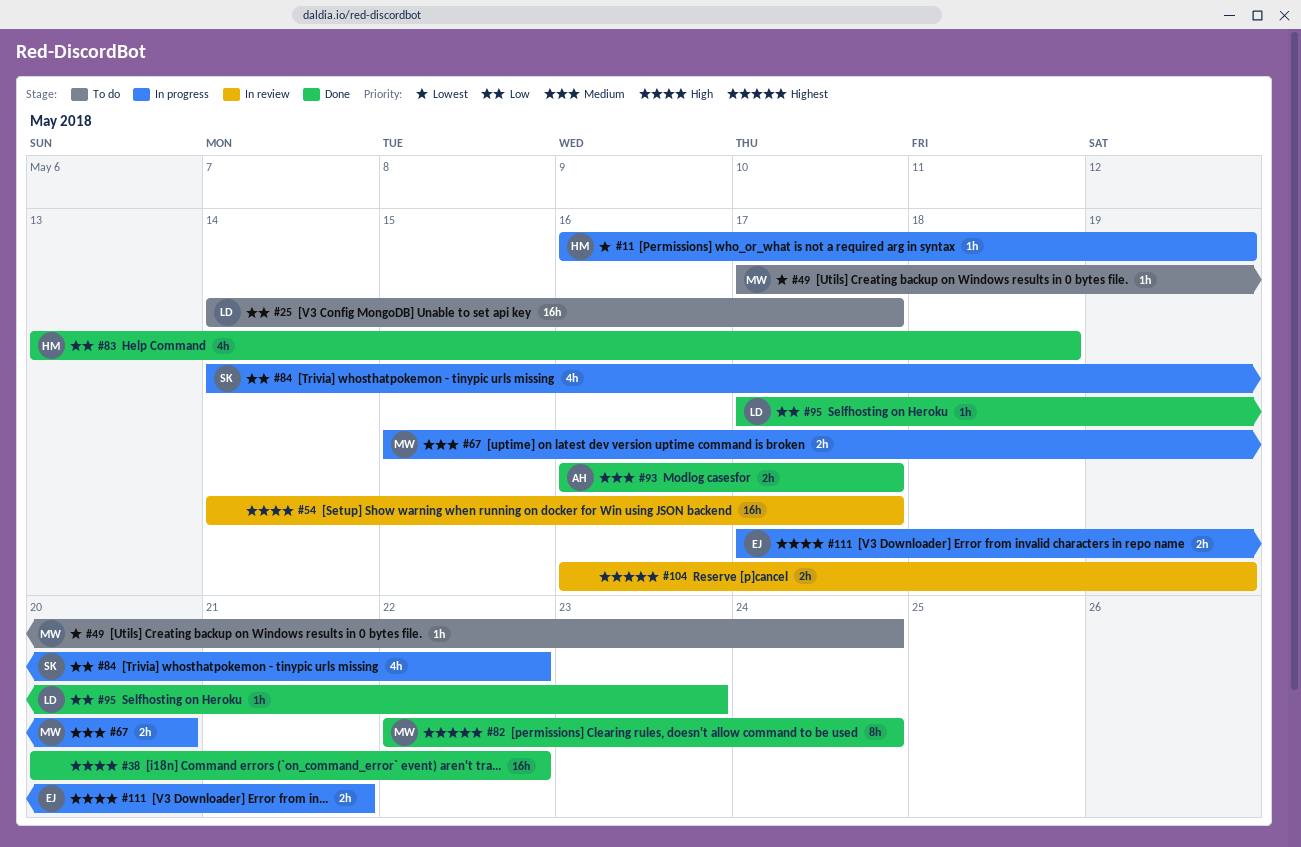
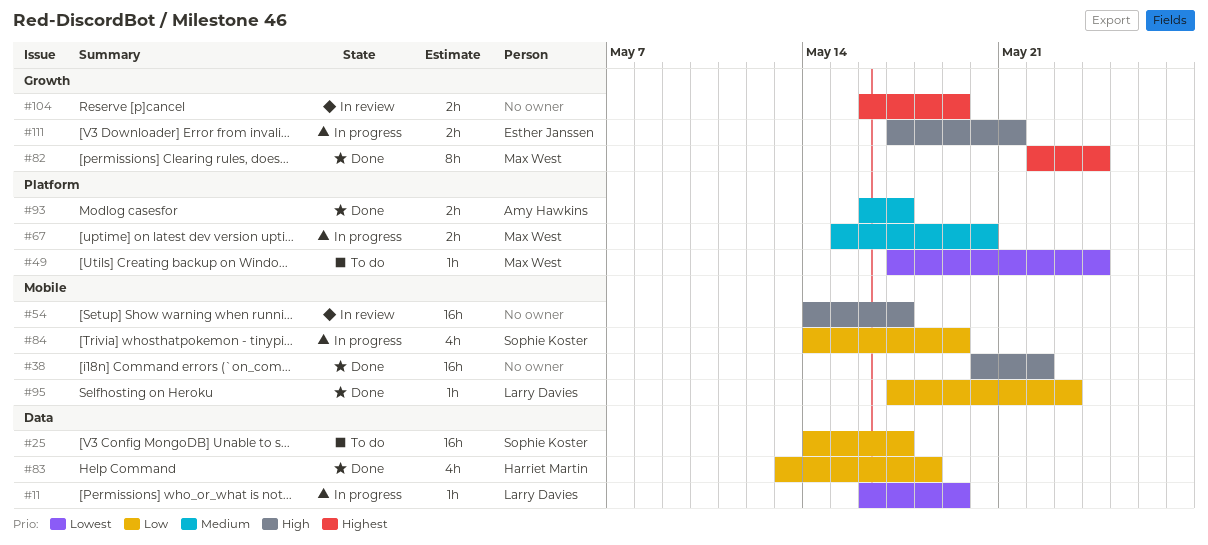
#11, owner: Harriet Martin -> Larry Davies
#25, owner: Larry Davies -> Sophie Koster
#84, due: May 22 -> May 19

